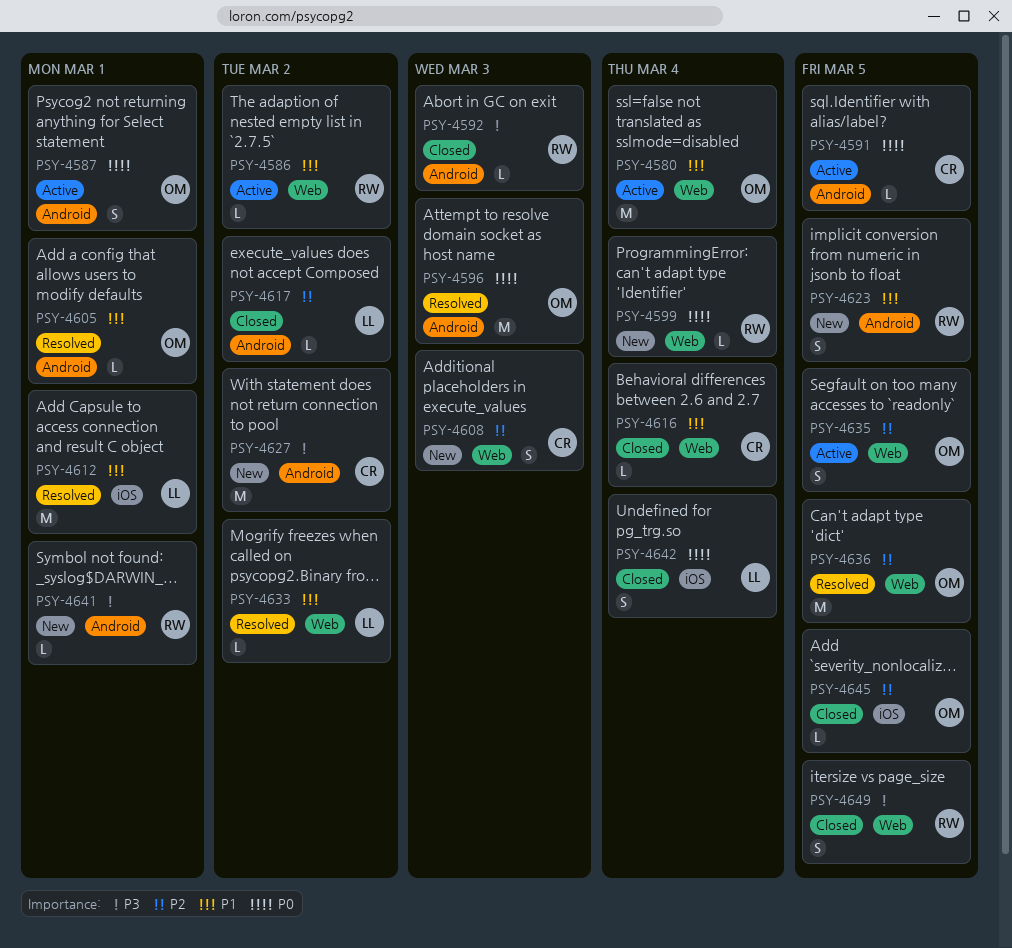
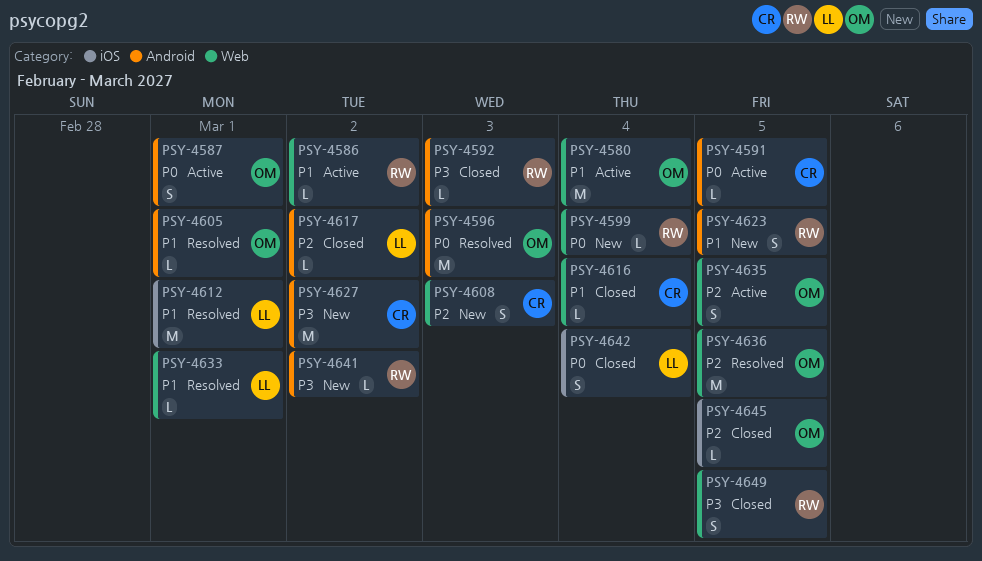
PSY-4633, due: Mar 2 -> Mar 1
PSY-4641, due: Mar 1 -> Mar 2

